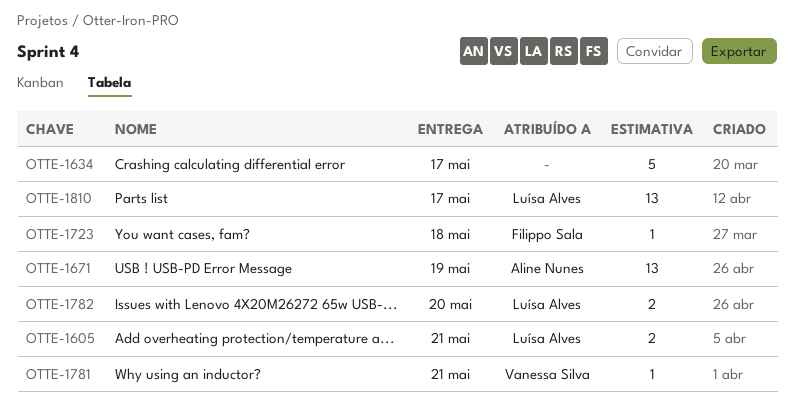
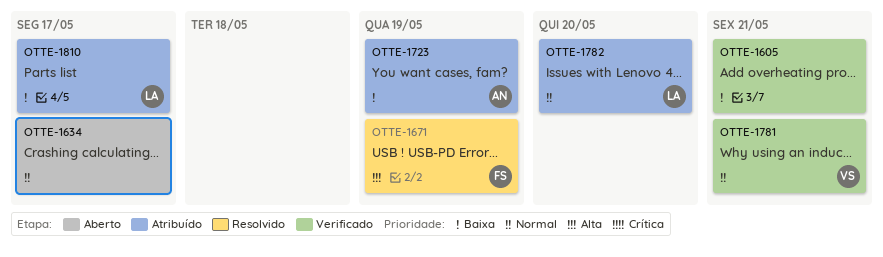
OTTE-1605, owner: Luísa Alves -> none
OTTE-1671, owner: Aline Nunes -> Filippo Sala
OTTE-1723, owner: Filippo Sala -> Aline Nunes
OTTE-1723, due: May 18 -> May 19

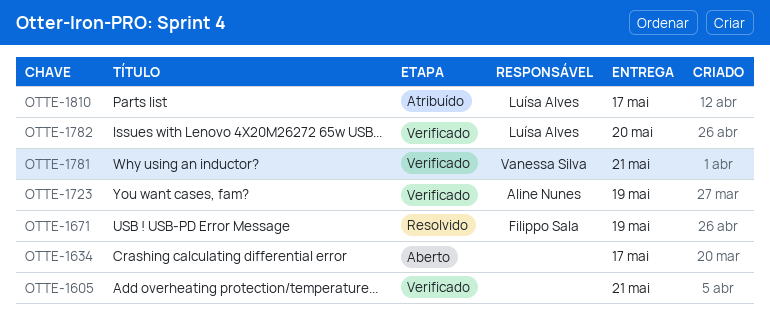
OTTE-1723, status: Atribuído -> Verificado
OTTE-1782, status: Atribuído -> Verificado

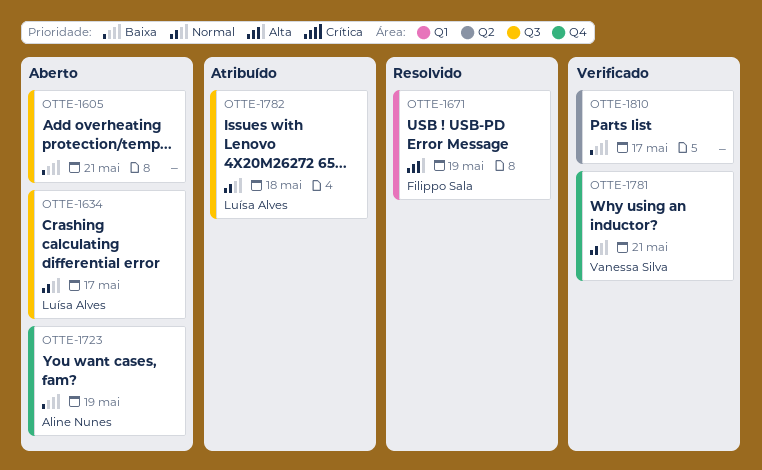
OTTE-1605, status: Verificado -> Aberto
OTTE-1634, owner: none -> Luísa Alves
OTTE-1723, status: Verificado -> Aberto
OTTE-1782, status: Verificado -> Atribuído
OTTE-1782, due: May 20 -> May 18
OTTE-1810, status: Atribuído -> Verificado
OTTE-1810, owner: Luísa Alves -> none

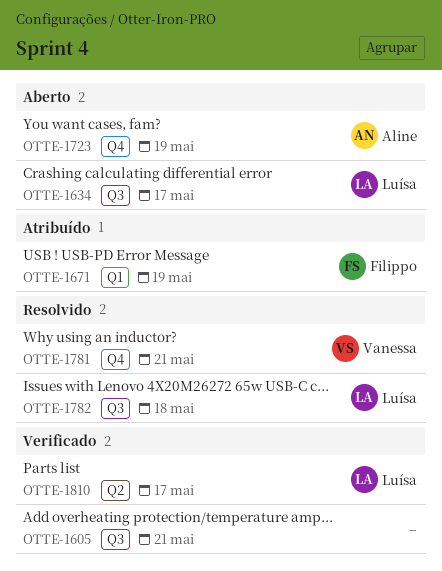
OTTE-1605, status: Aberto -> Verificado
OTTE-1671, status: Resolvido -> Atribuído
OTTE-1781, status: Verificado -> Resolvido
OTTE-1782, status: Atribuído -> Resolvido
OTTE-1810, owner: none -> Luísa Alves

